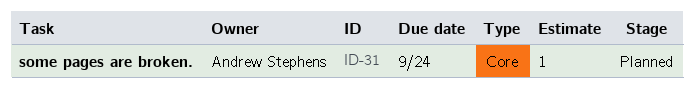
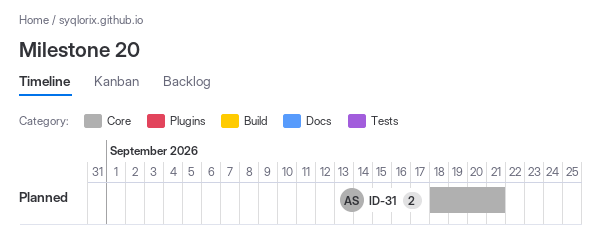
ID-31, estimate: 1 -> 2
ID-31, due: Sep 24 -> Sep 21

